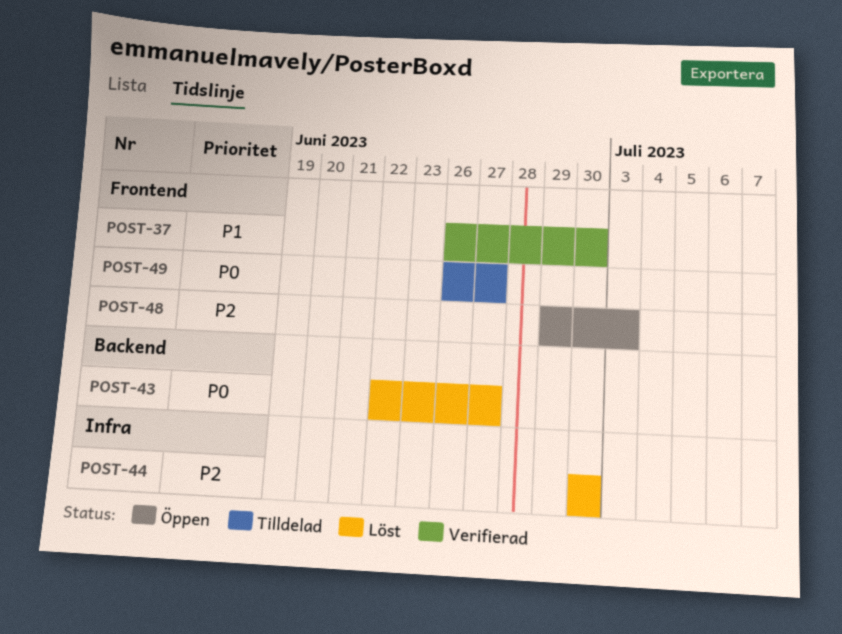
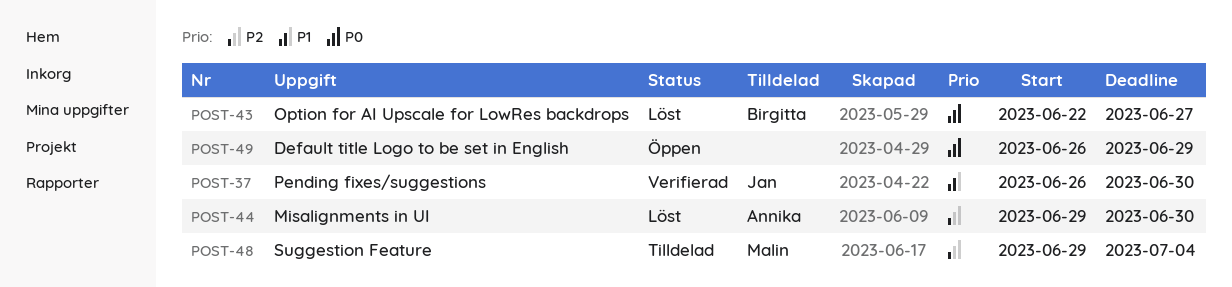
POST-44, start: Jun 30 -> Jun 29
POST-48, status: Öppen -> Tilldelad
POST-48, due: Jul 3 -> Jul 4
POST-49, status: Tilldelad -> Öppen
POST-49, due: Jun 27 -> Jun 29

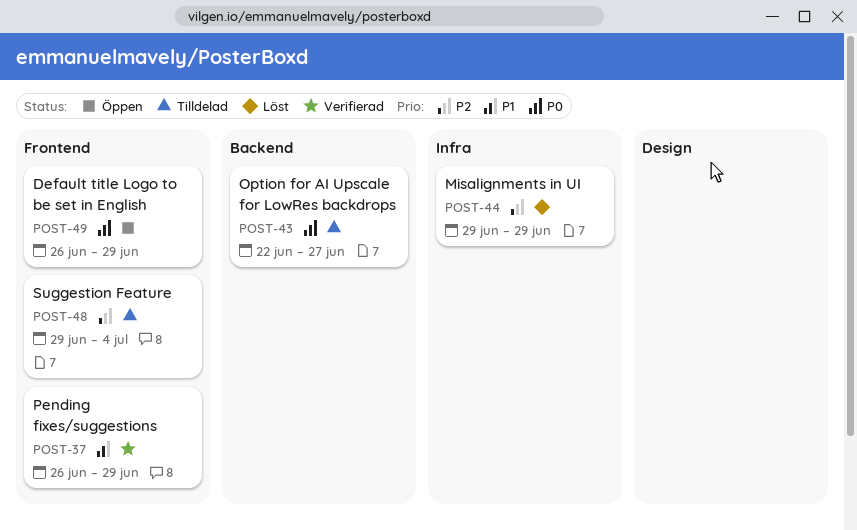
POST-37, due: Jun 30 -> Jun 29
POST-43, status: Löst -> Tilldelad
POST-44, due: Jun 30 -> Jun 29

